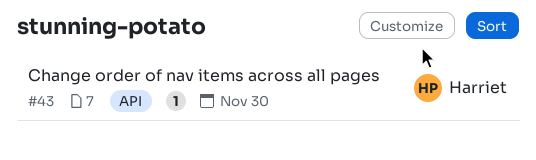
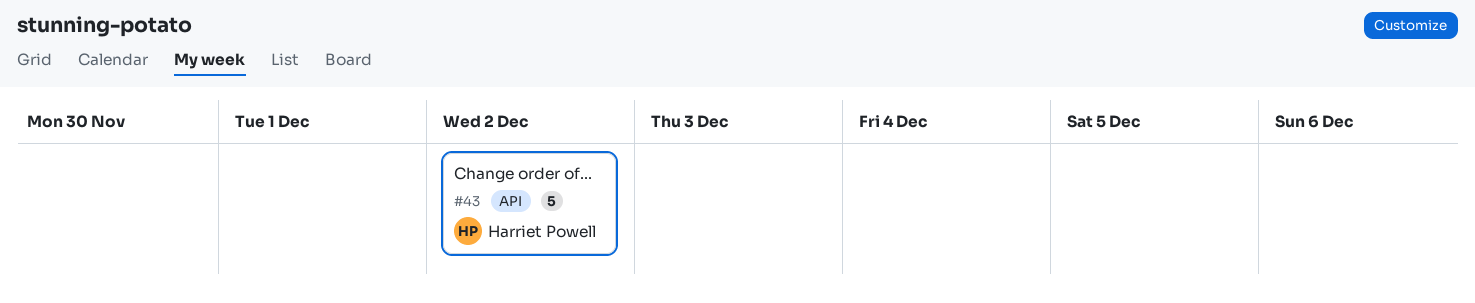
#43, estimate: 1 -> 5
#43, due: Nov 30 -> Dec 2

